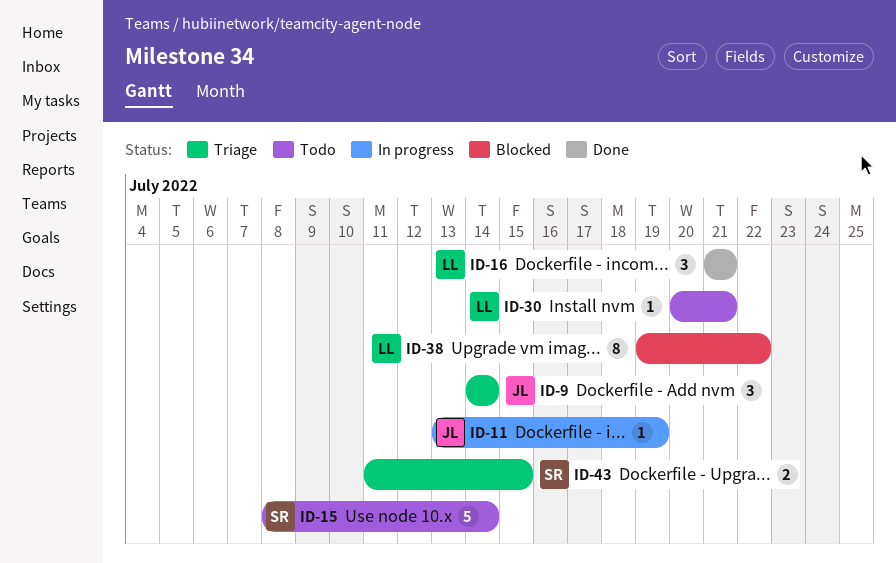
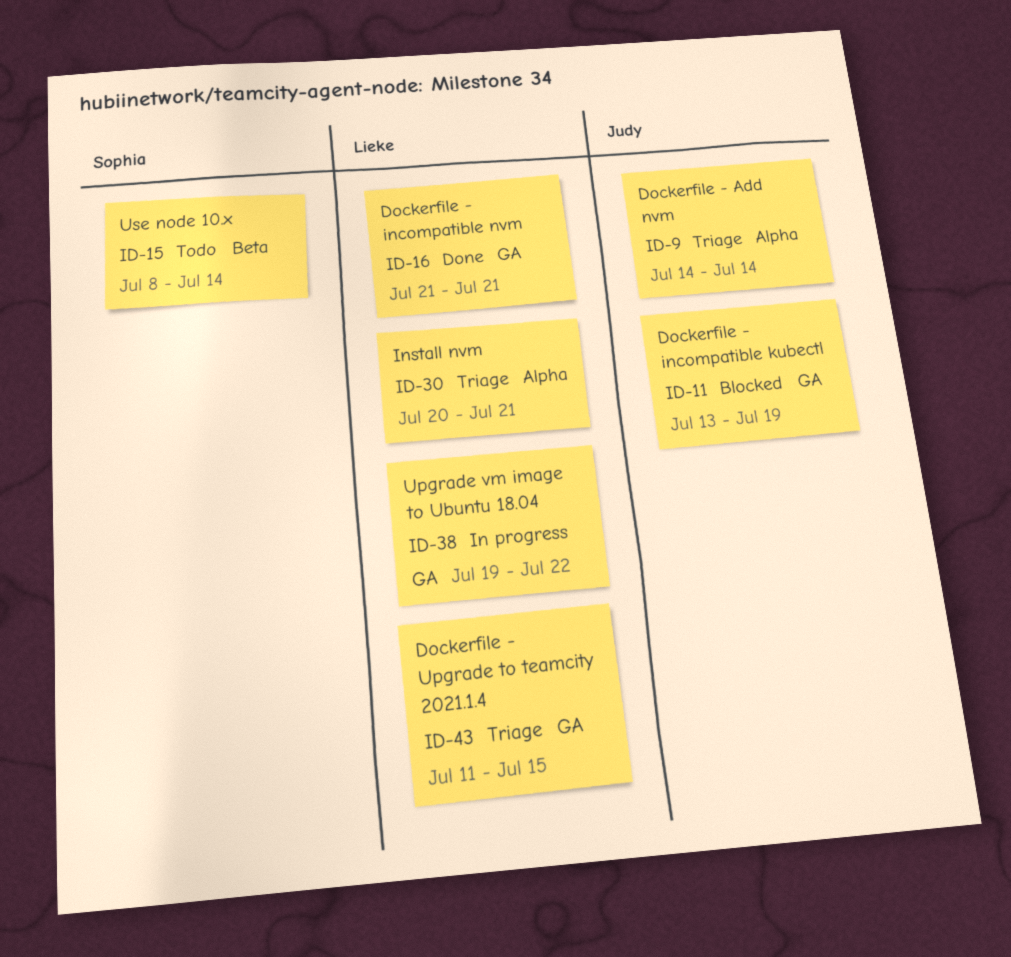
ID-11, status: In progress -> Blocked
ID-30, status: Todo -> Triage
ID-38, status: Blocked -> In progress
ID-43, owner: Sophia -> Lieke

